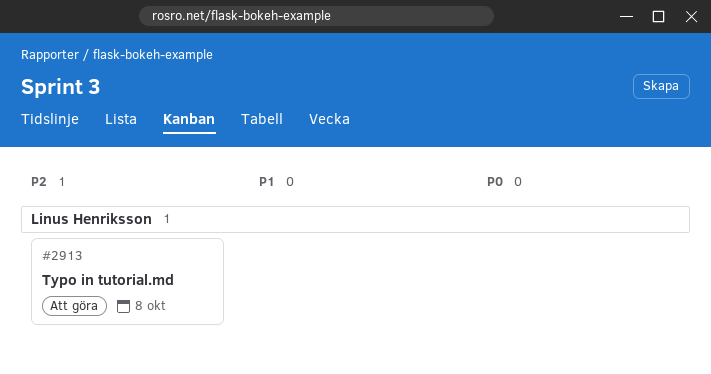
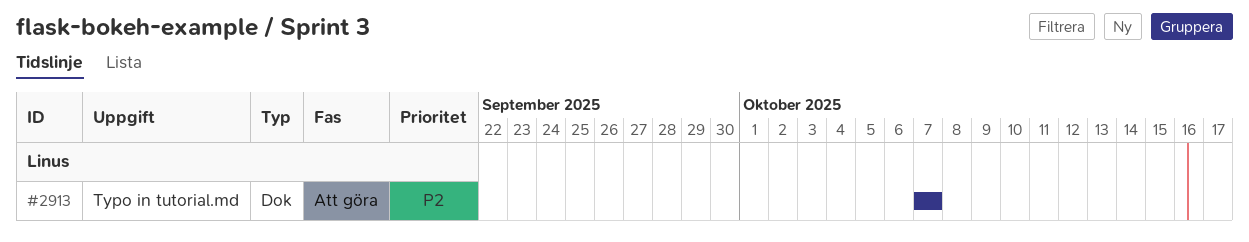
#2913, due: Oct 8 -> Oct 7

